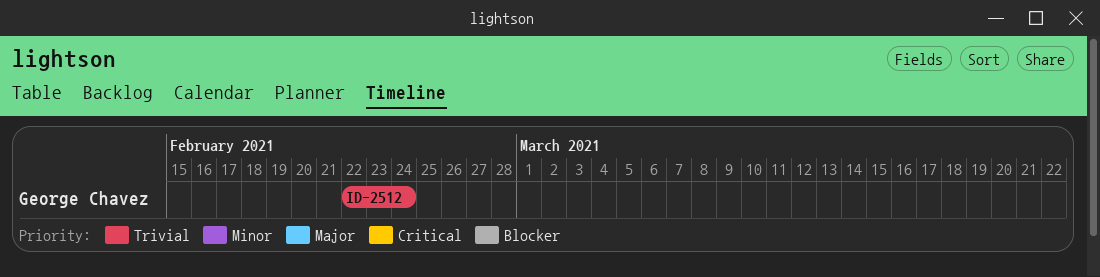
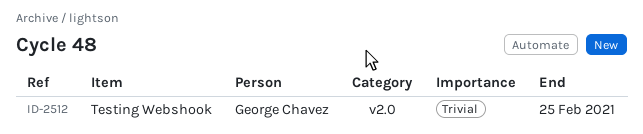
ID-2512, due: Feb 24 -> Feb 25

